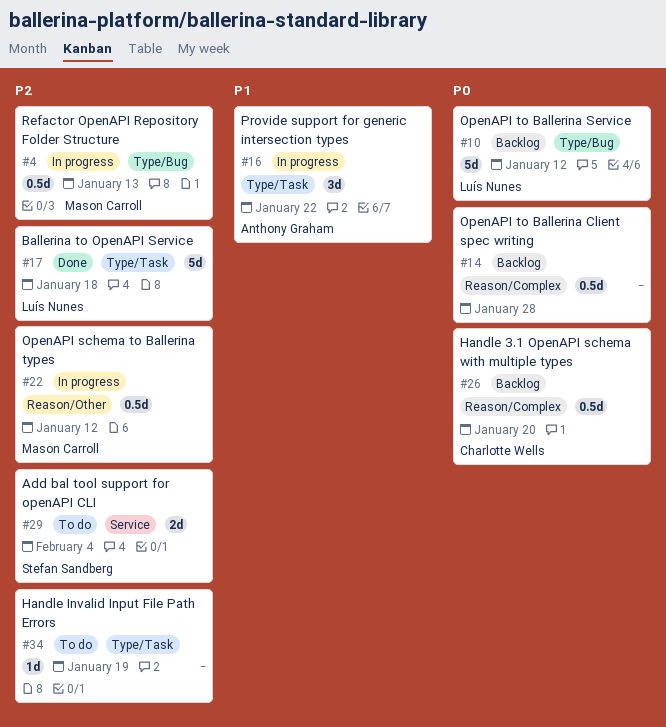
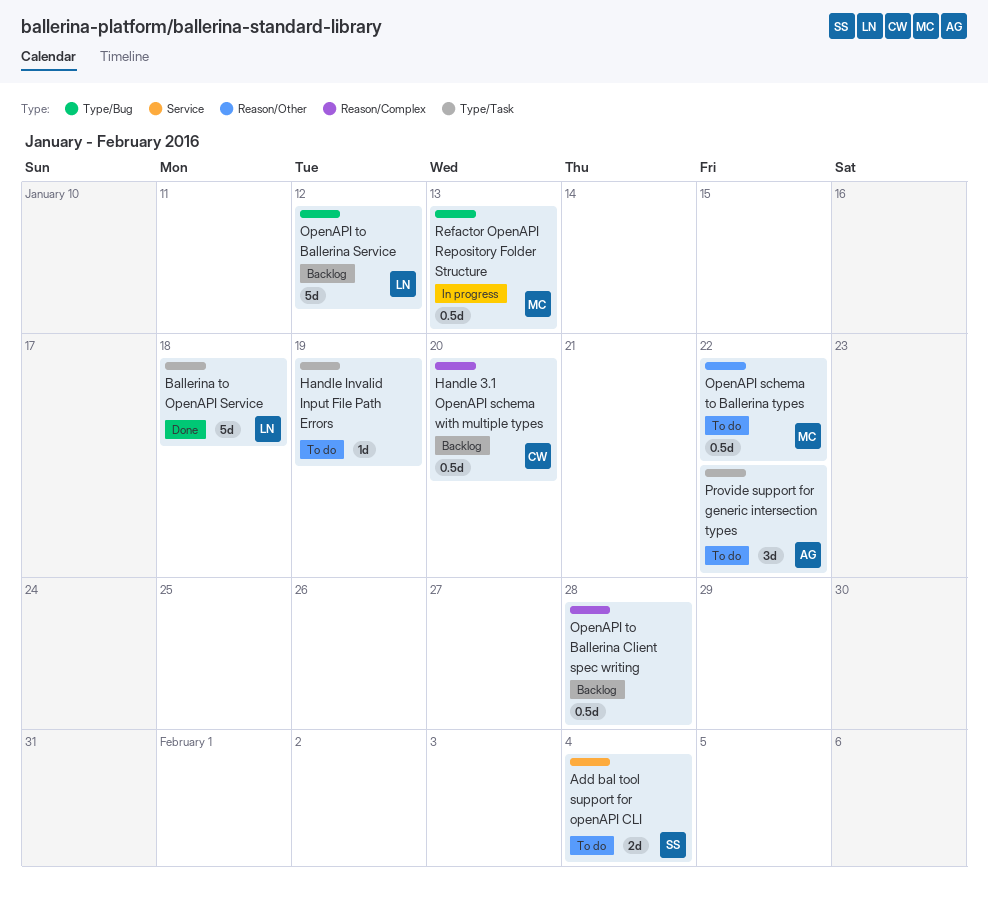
OpenAPI schema to Ballerina types, status: In progress -> To do
OpenAPI schema to Ballerina types, due: Jan 12 -> Jan 22
Provide support for generic intersection types, status: In progress -> To do

